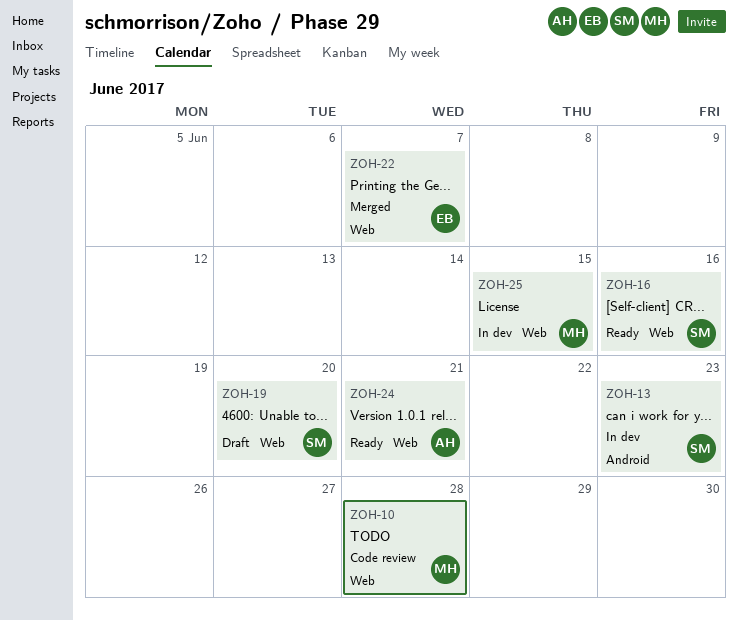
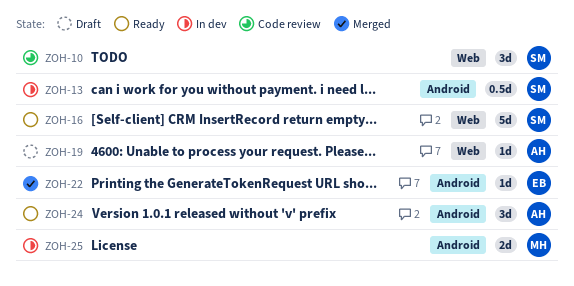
ZOH-10, owner: MH -> SM
ZOH-19, owner: SM -> AH
ZOH-22, label: Web -> Android
ZOH-24, label: Web -> Android
ZOH-25, label: Web -> Android

